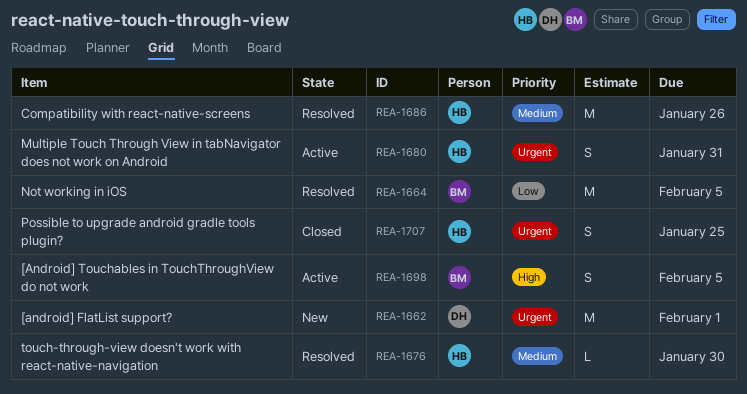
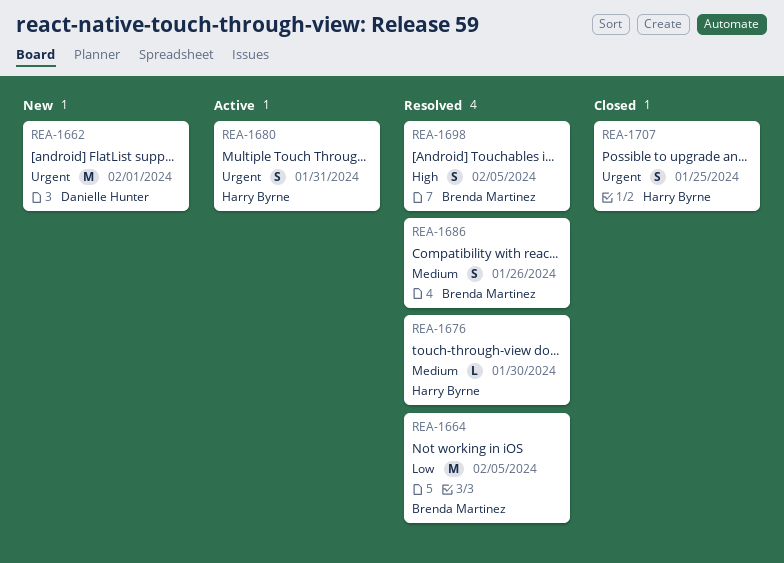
REA-1686, owner: Harry Byrne -> Brenda Martinez
REA-1686, estimate: M -> S
REA-1698, status: Active -> Resolved

